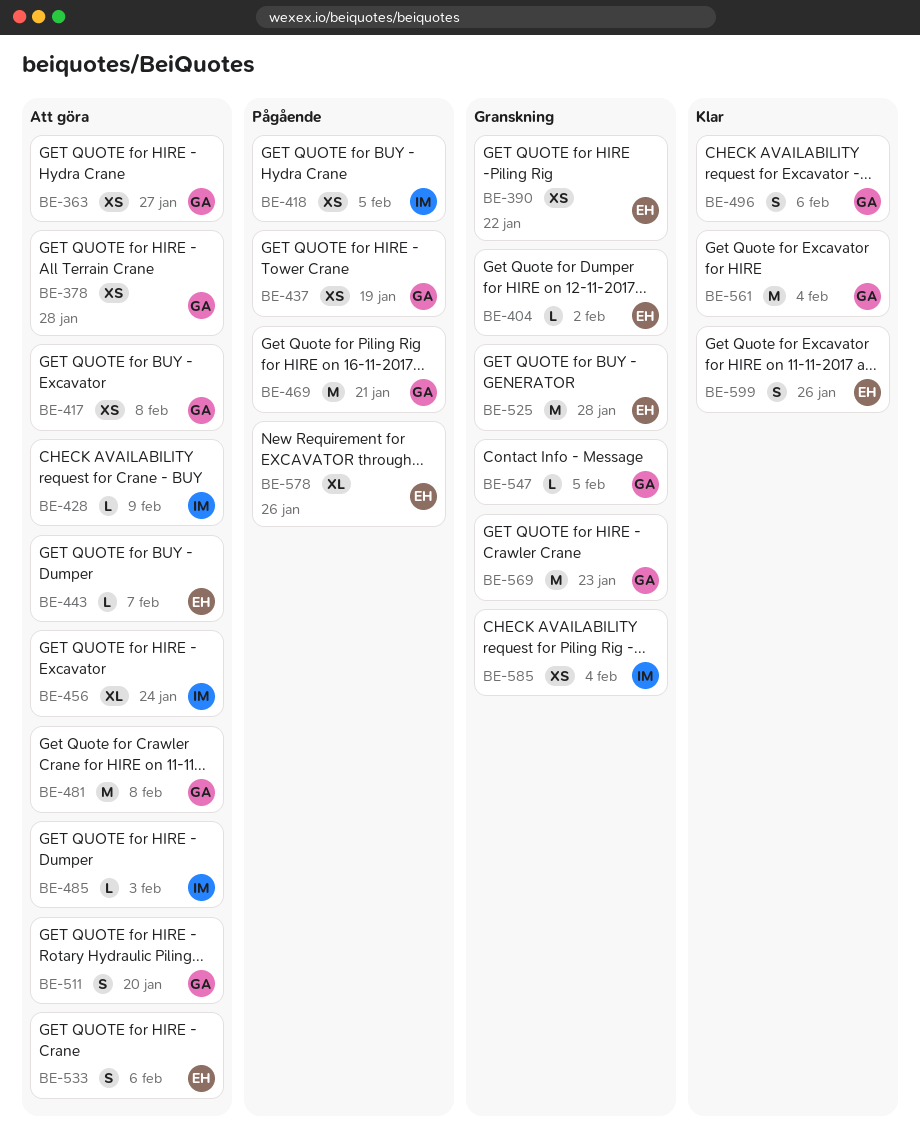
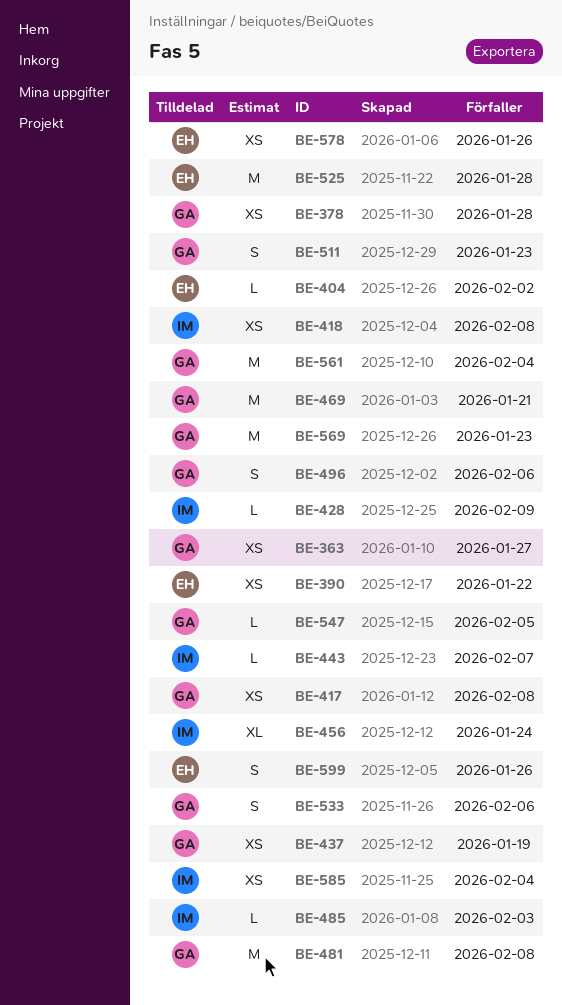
BE-418, due: Feb 5 -> Feb 8
BE-443, owner: EH -> IM
BE-511, due: Jan 20 -> Jan 23
BE-533, owner: EH -> GA
BE-578, estimate: XL -> XS

